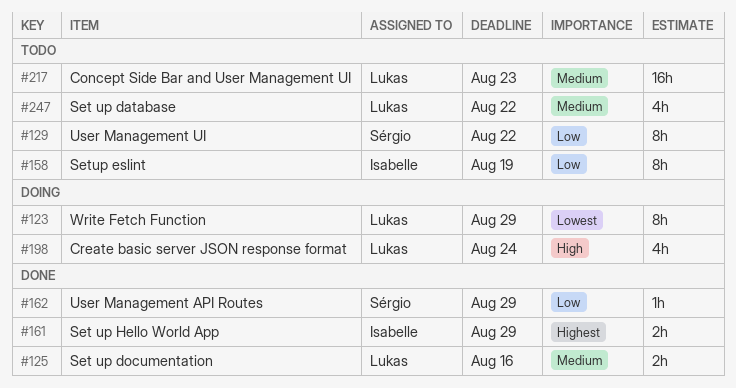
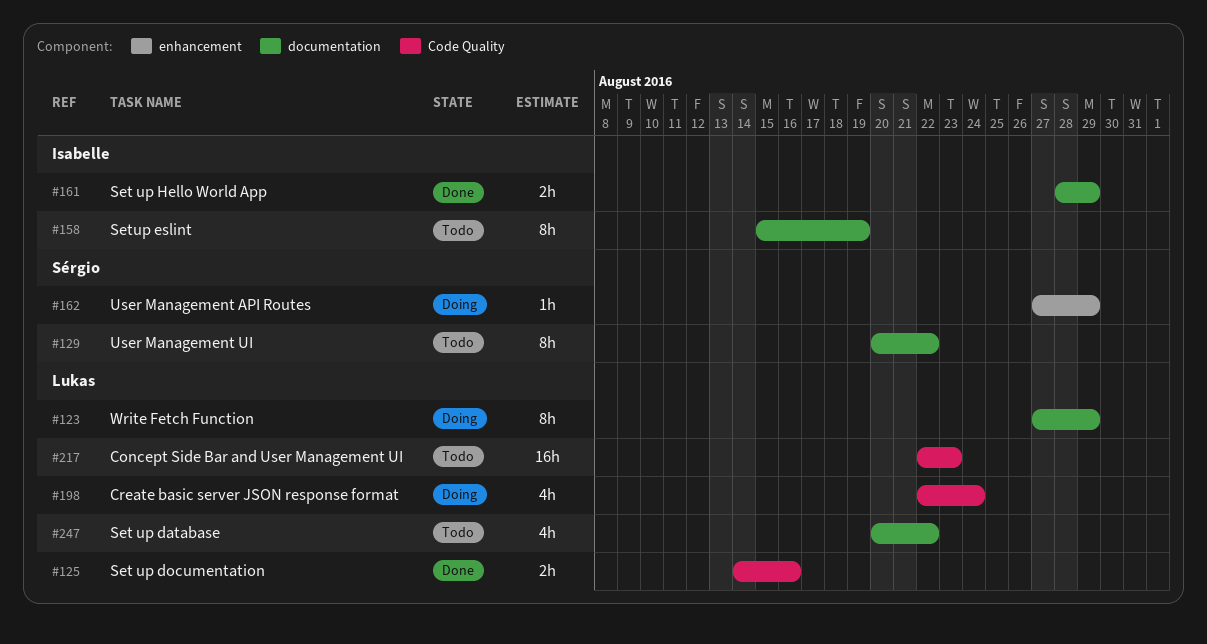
#162, status: Done -> Doing

